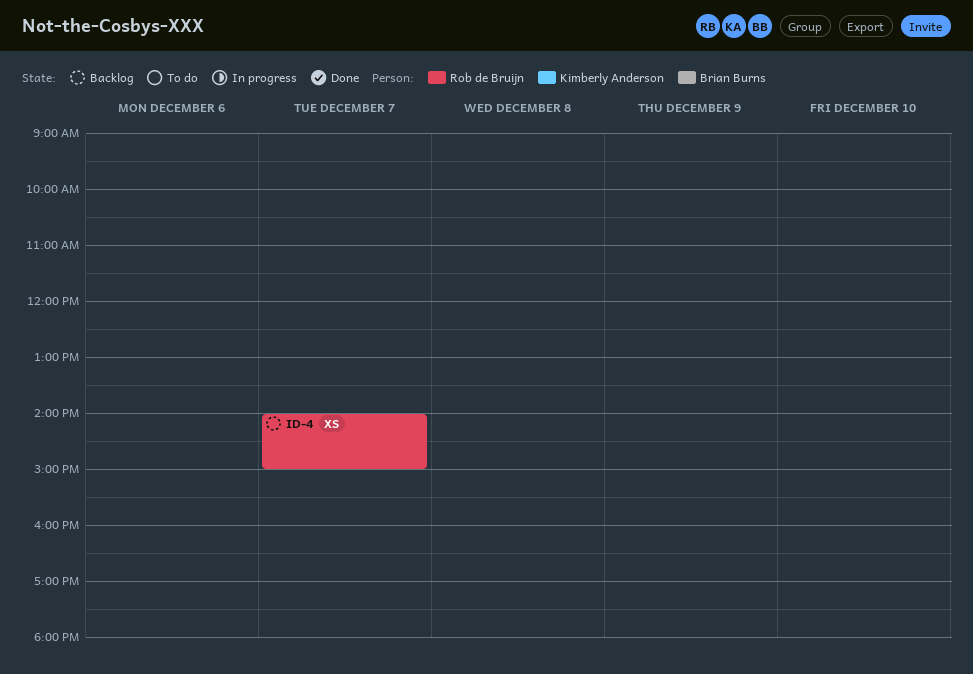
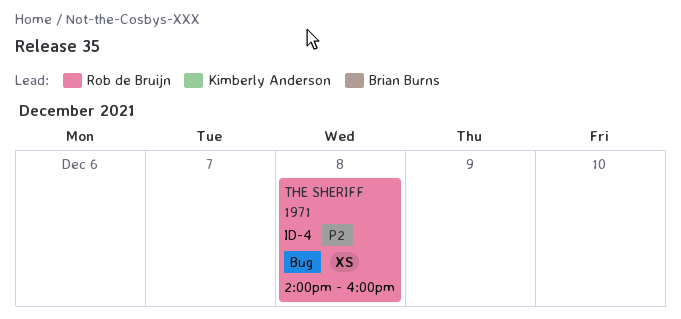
ID-4, day: Dec 7 -> Dec 8
ID-4, ends: 15:00 -> 16:00

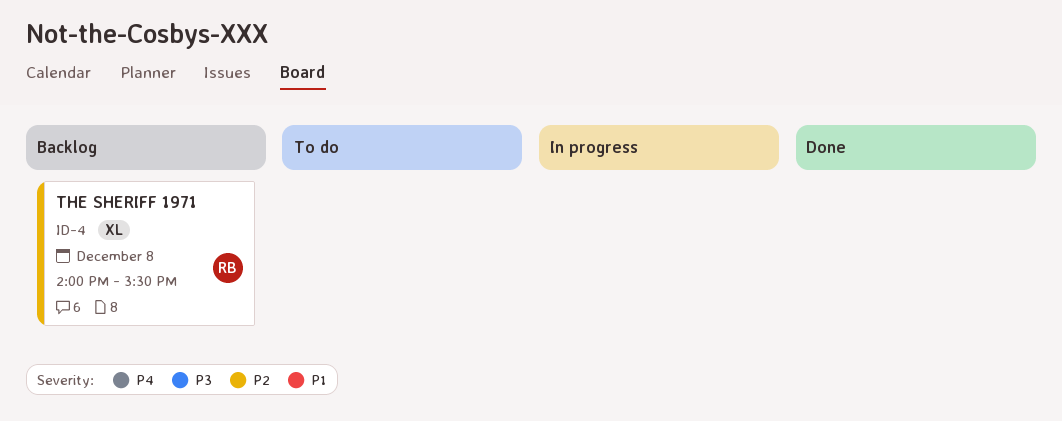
ID-4, estimate: XS -> XL
ID-4, ends: 16:00 -> 15:30

